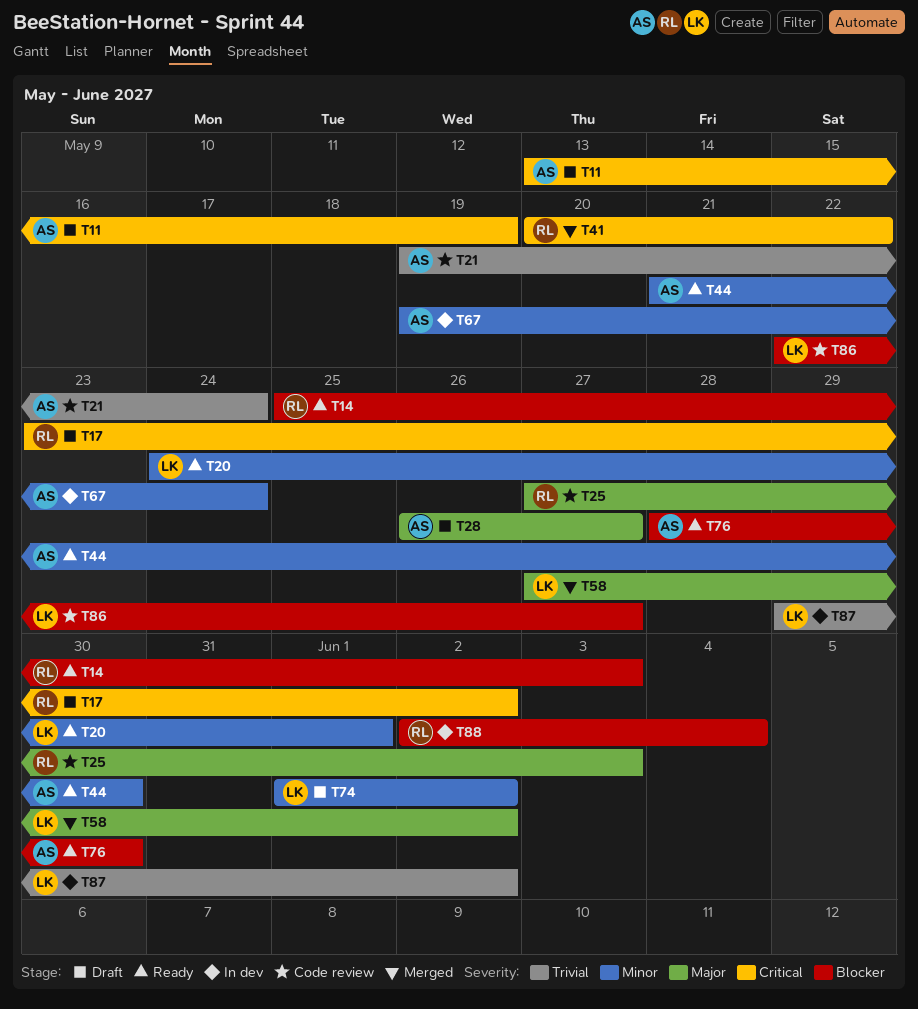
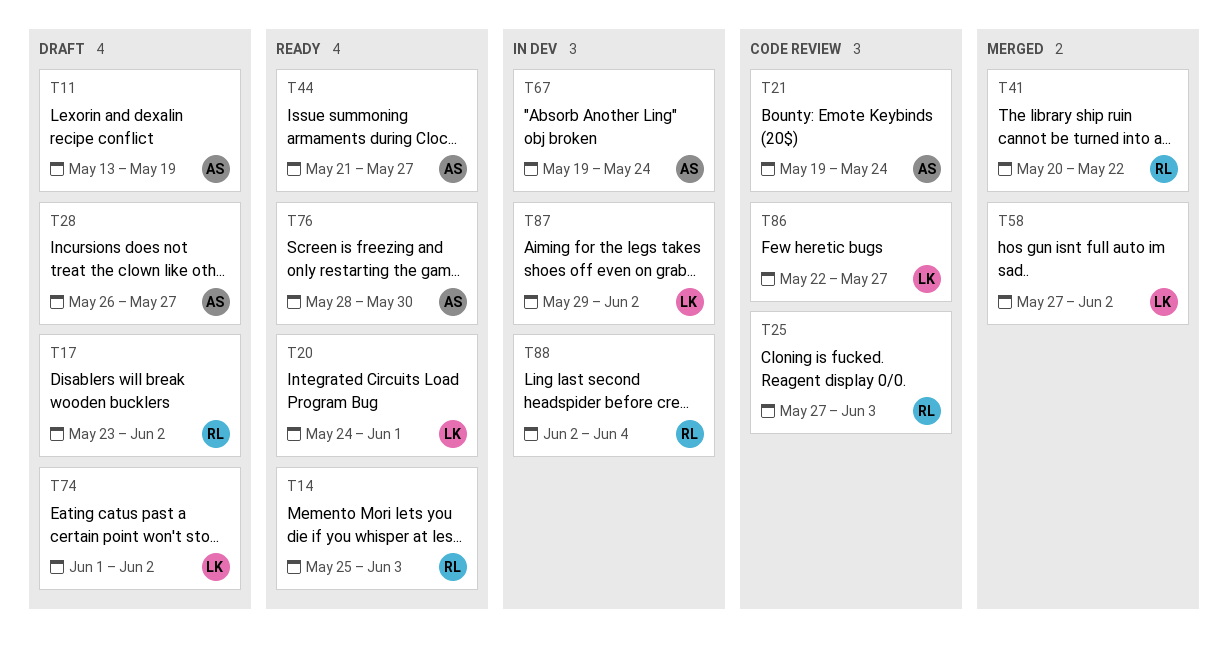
T44, due: May 30 -> May 27

